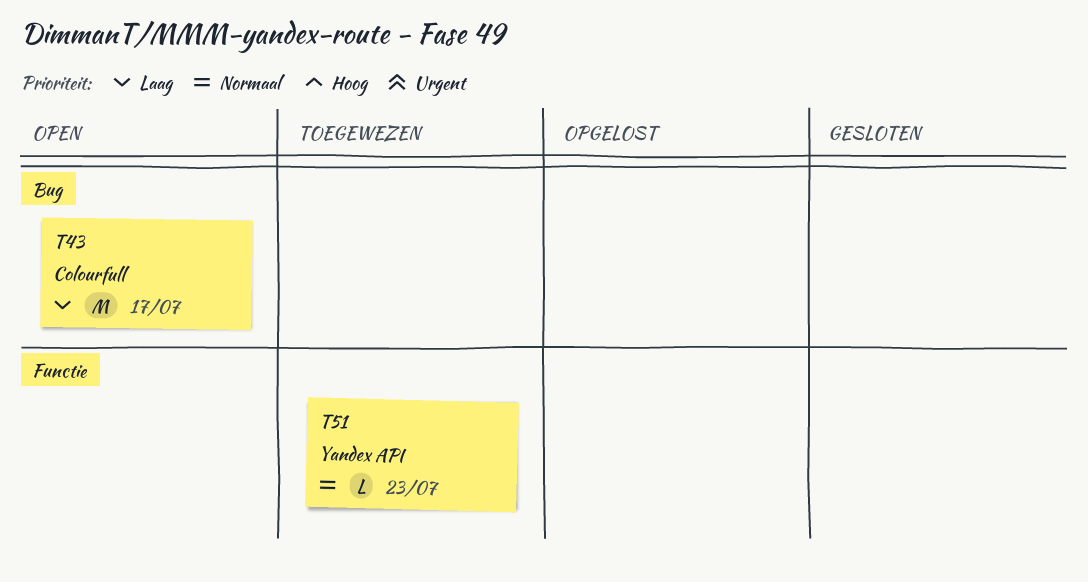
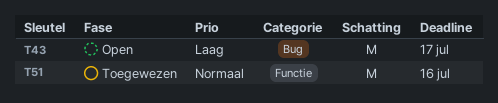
T51, estimate: L -> M
T51, due: Jul 23 -> Jul 16

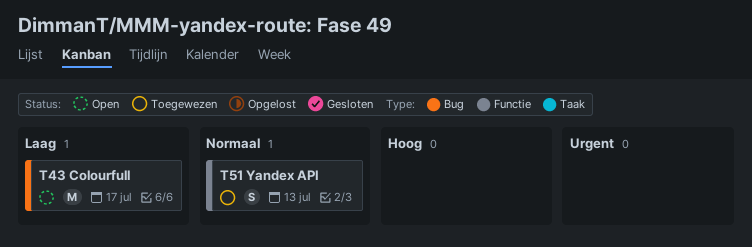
T51, estimate: M -> S
T51, due: Jul 16 -> Jul 13

